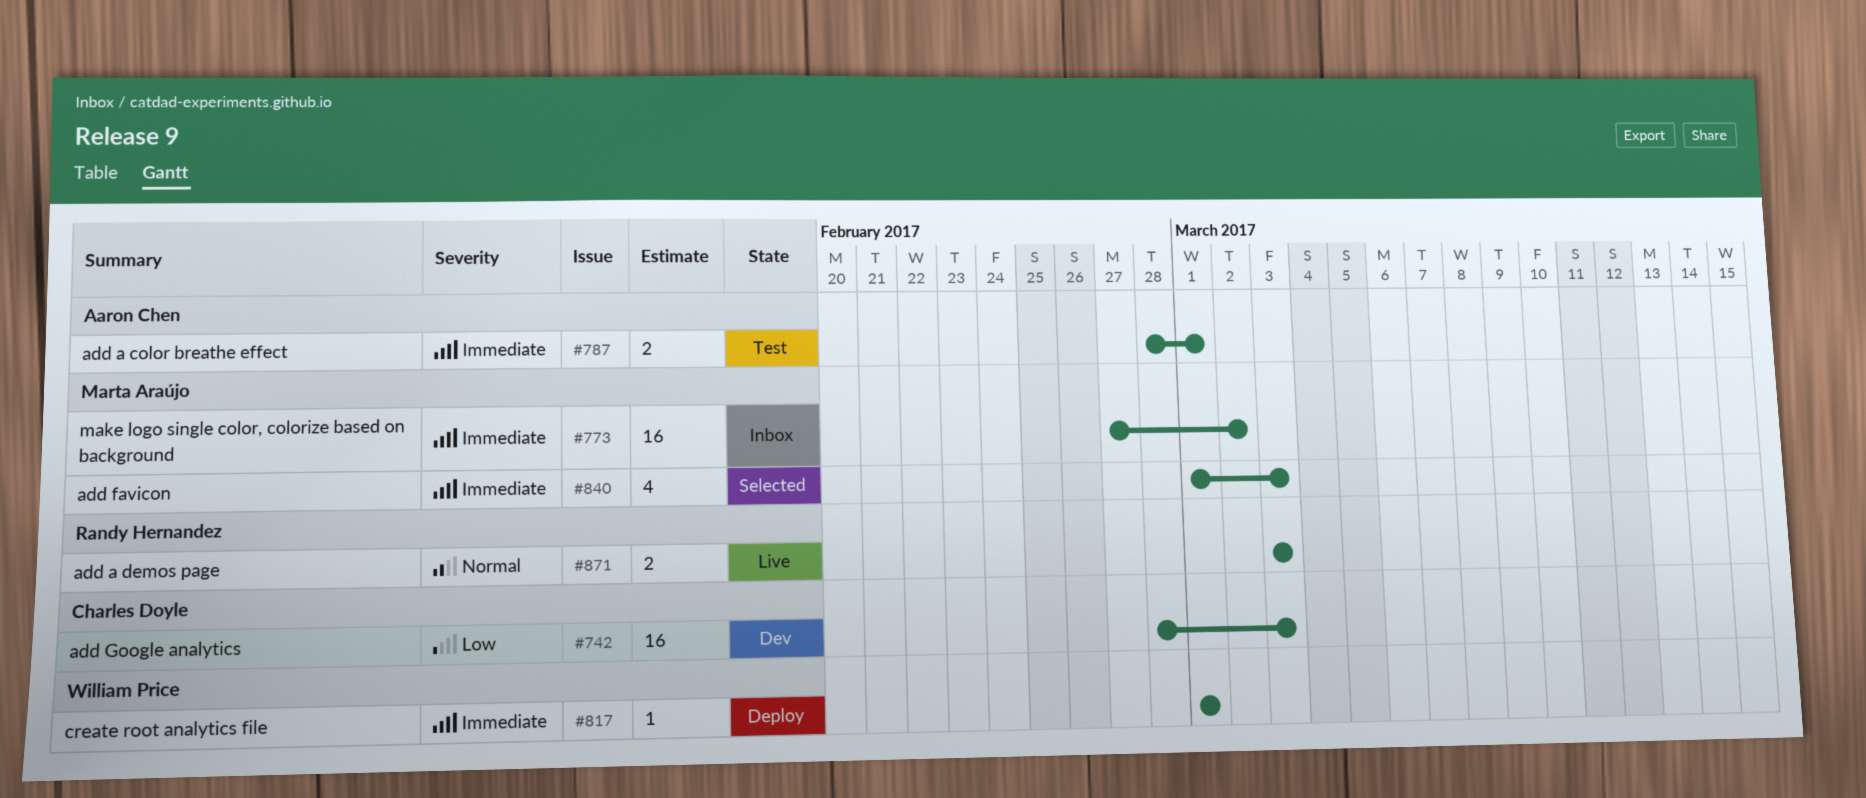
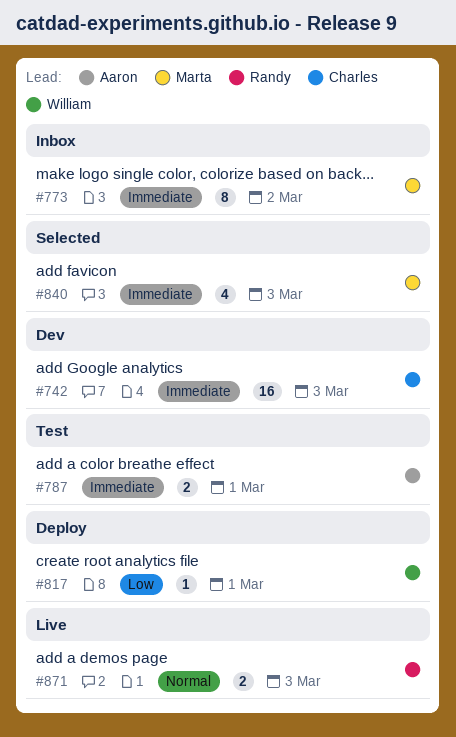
#742, priority: Low -> Immediate
#773, estimate: 16 -> 8
#817, priority: Immediate -> Low

